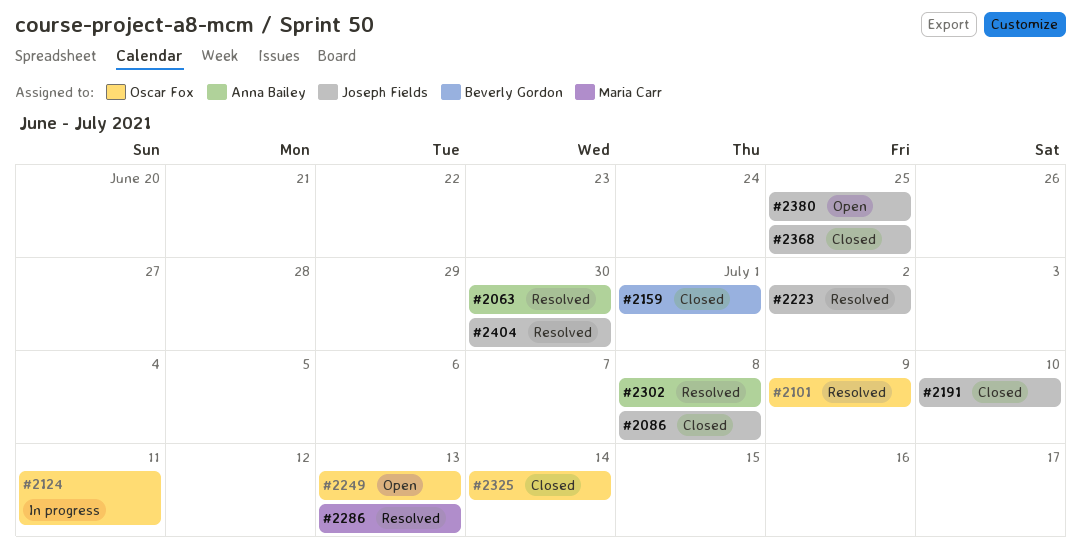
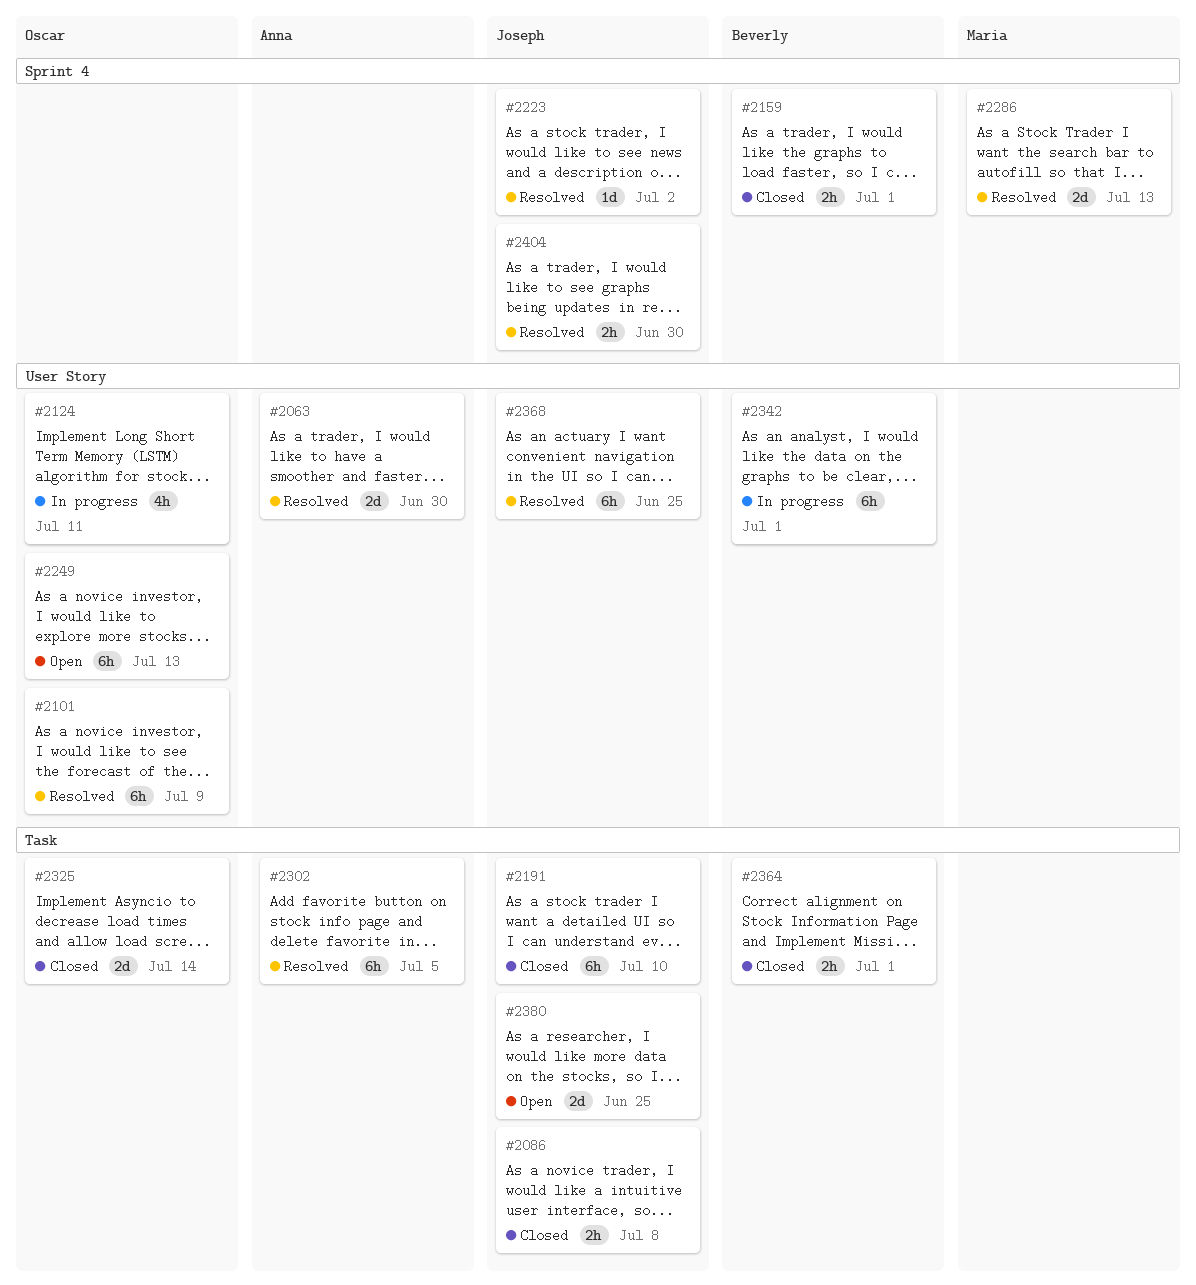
#2302, due: Jul 8 -> Jul 5
#2342: none -> present
#2364: none -> present
#2368, status: Closed -> Resolved

